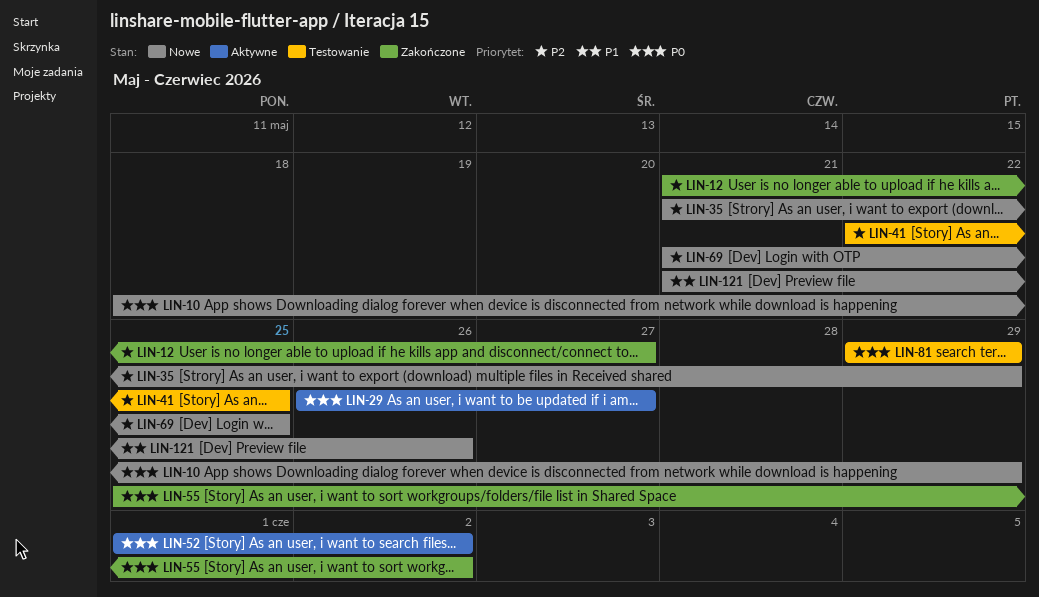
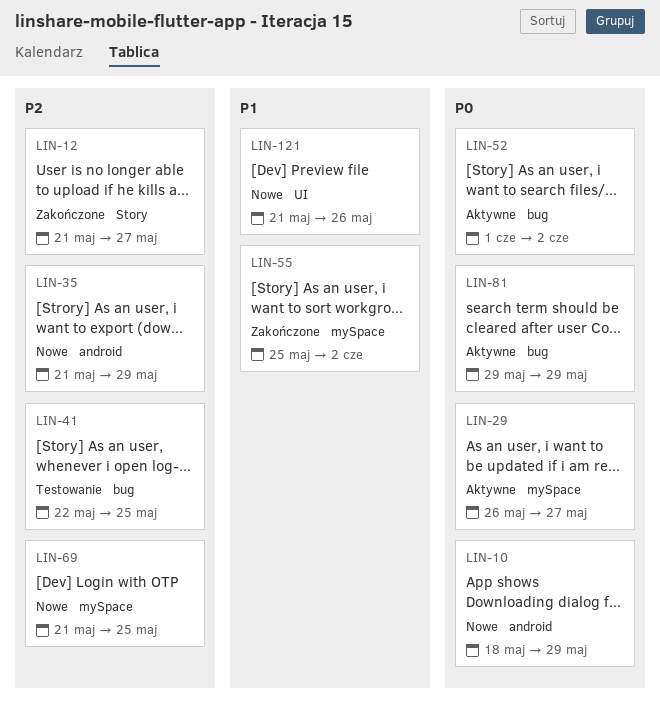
LIN-55, priority: P0 -> P1
LIN-81, status: Testowanie -> Aktywne

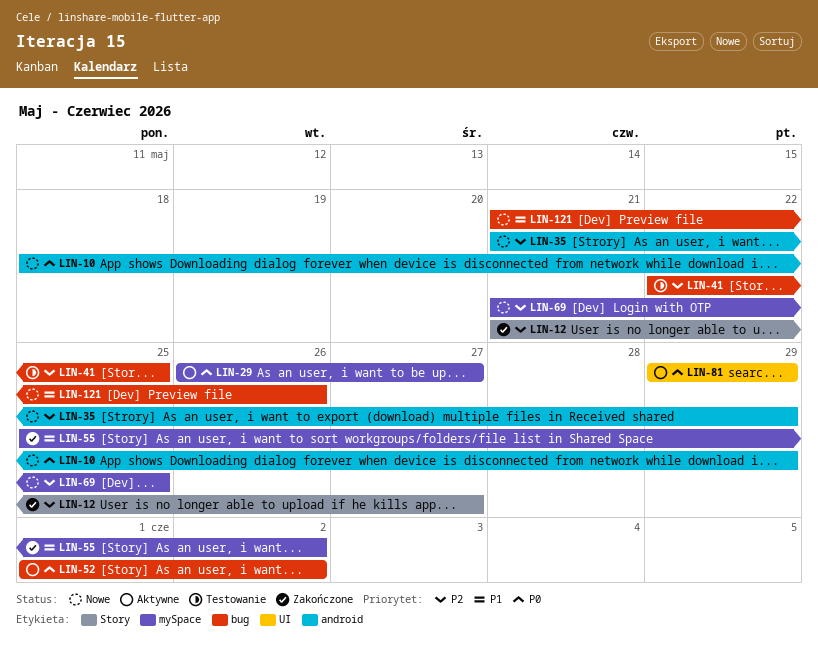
LIN-81, label: bug -> UI
LIN-121, label: UI -> bug

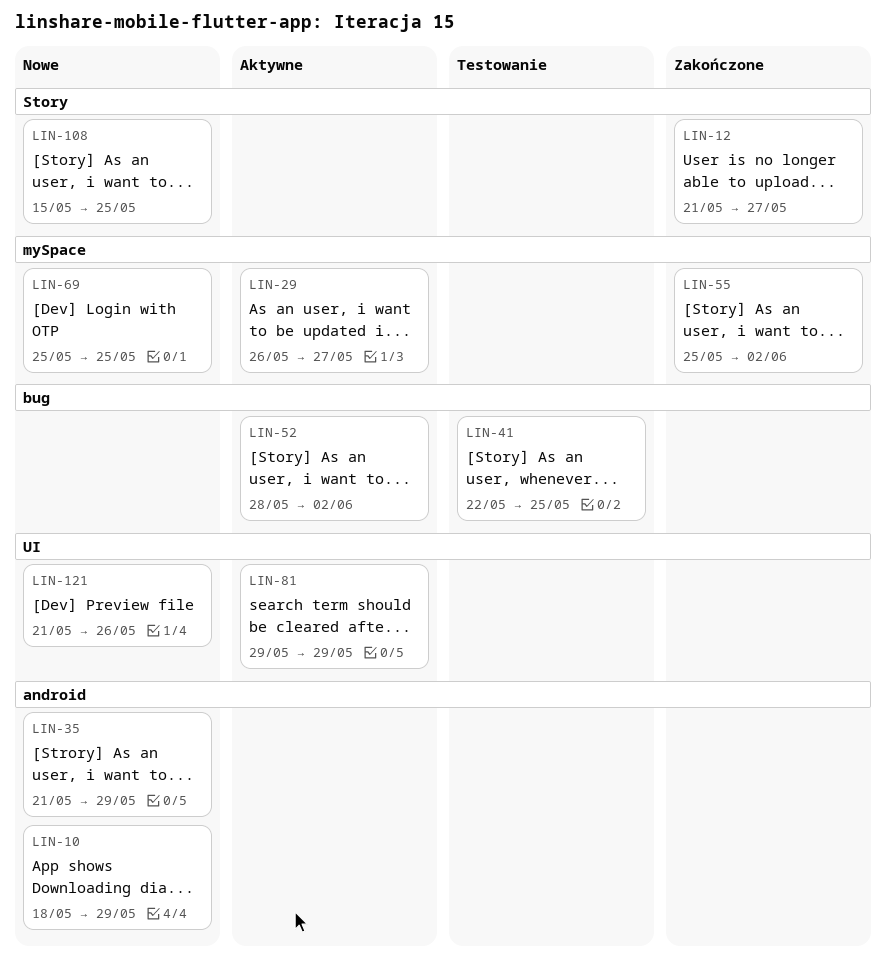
LIN-52, start: Jun 1 -> May 28
LIN-69, start: May 21 -> May 25
LIN-108: none -> present
LIN-121, label: bug -> UI

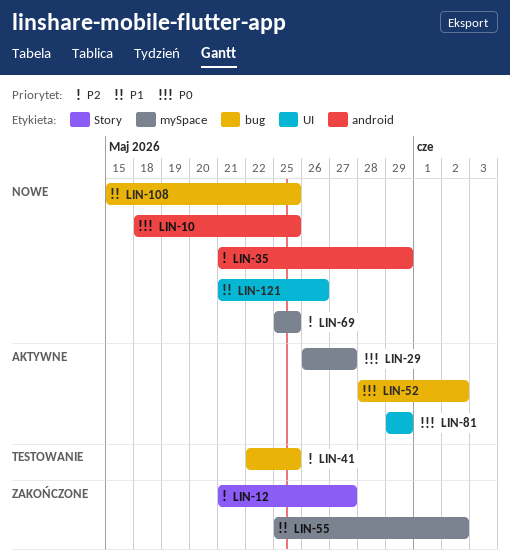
LIN-10, due: May 29 -> May 25
LIN-108, label: Story -> bug

